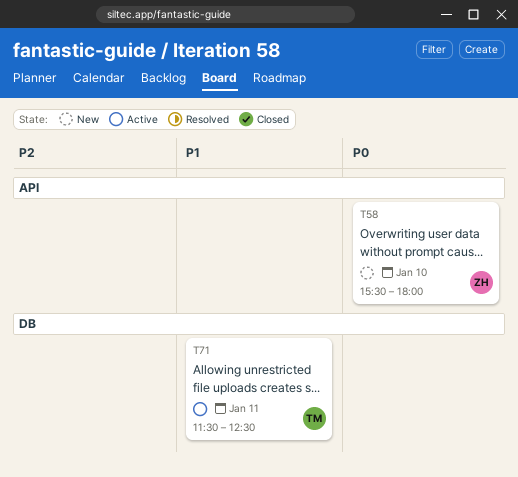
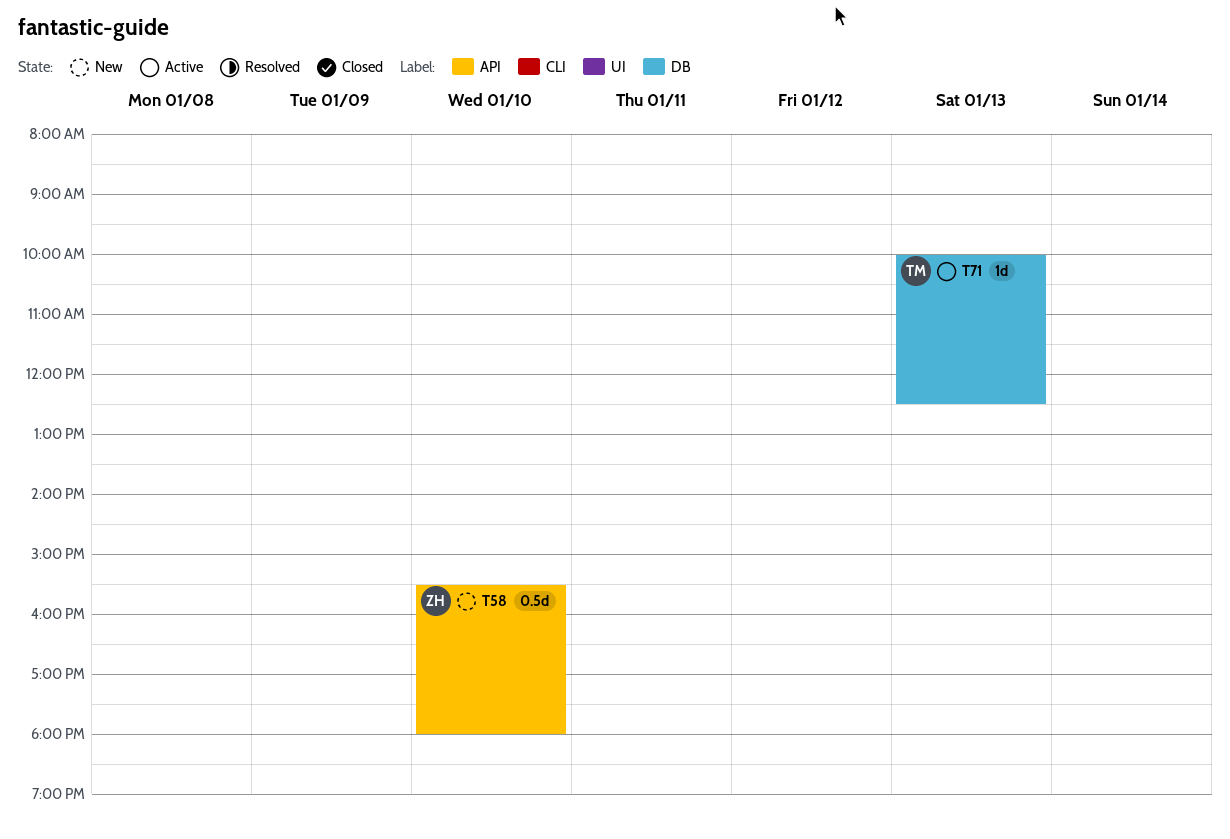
T71, day: Jan 11 -> Jan 13
T71, begins: 11:30 -> 10:00

